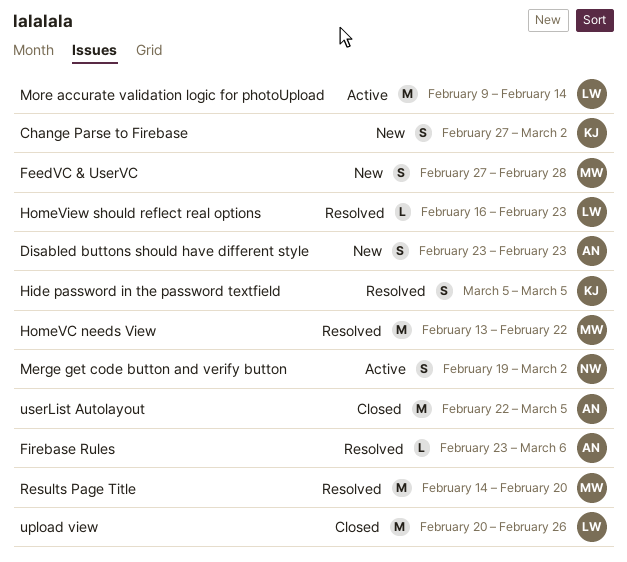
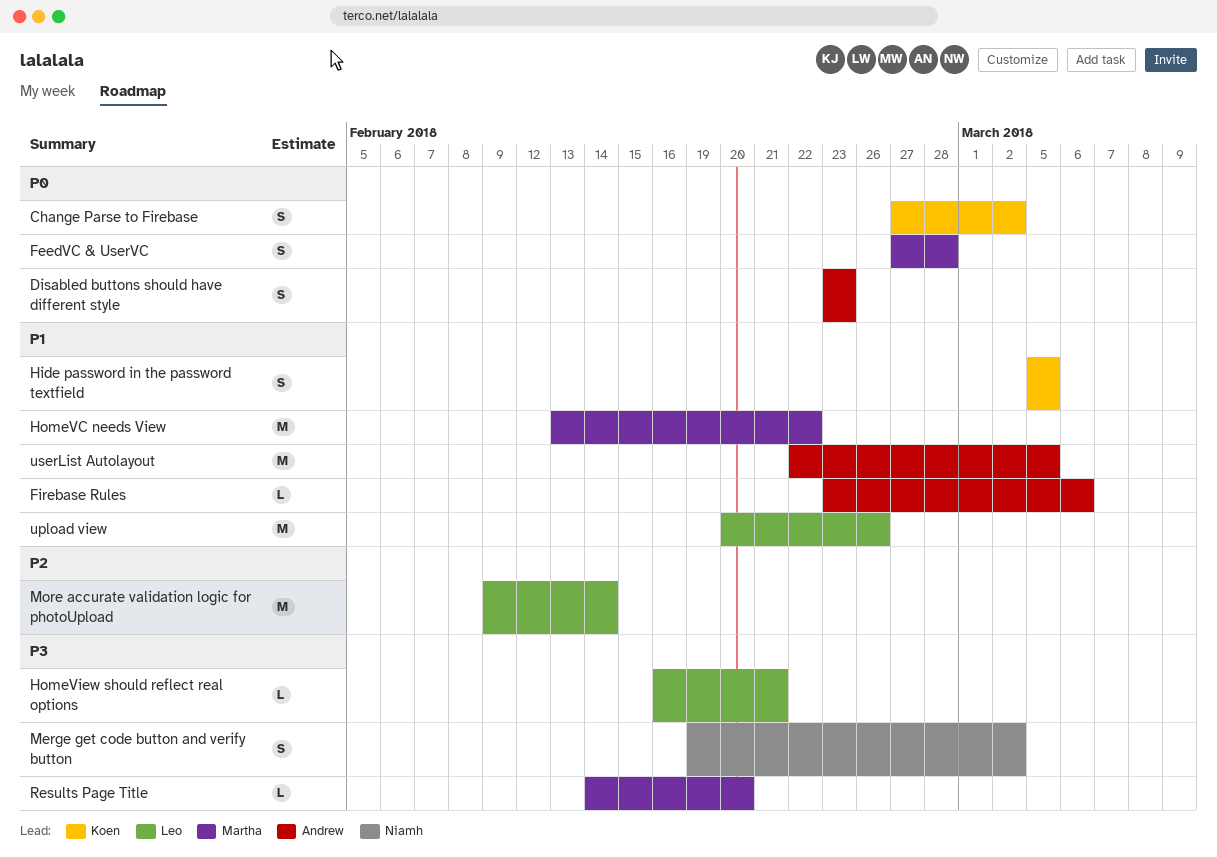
HomeView should reflect real options, due: Feb 23 -> Feb 21
Results Page Title, estimate: M -> L

